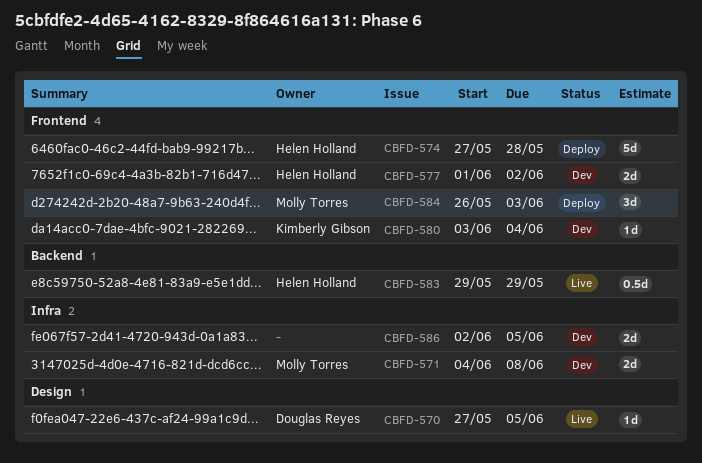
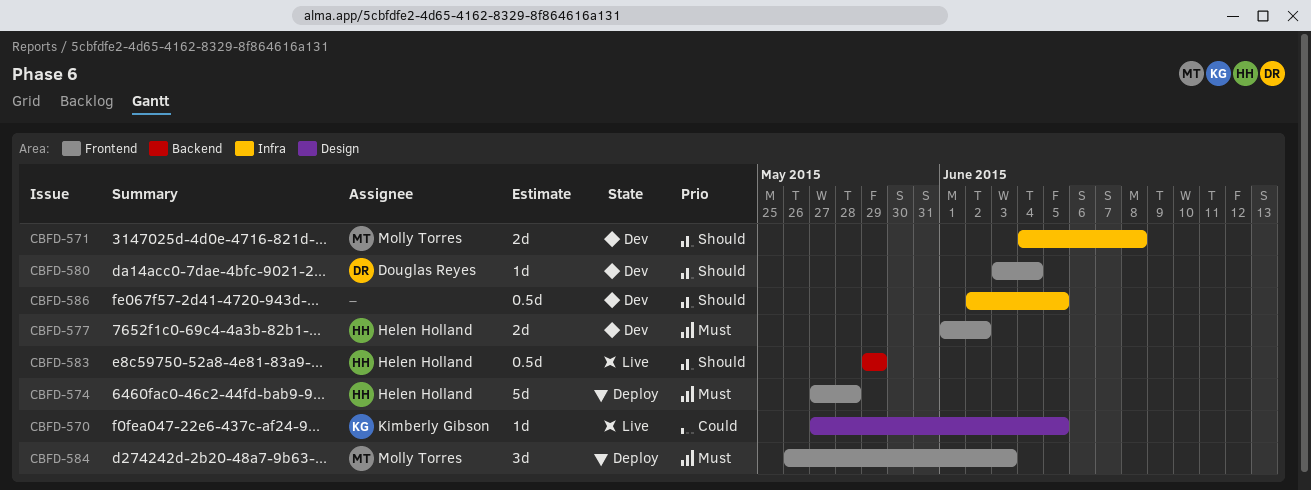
CBFD-570, owner: Douglas Reyes -> Kimberly Gibson
CBFD-580, owner: Kimberly Gibson -> Douglas Reyes
CBFD-586, estimate: 2d -> 0.5d

